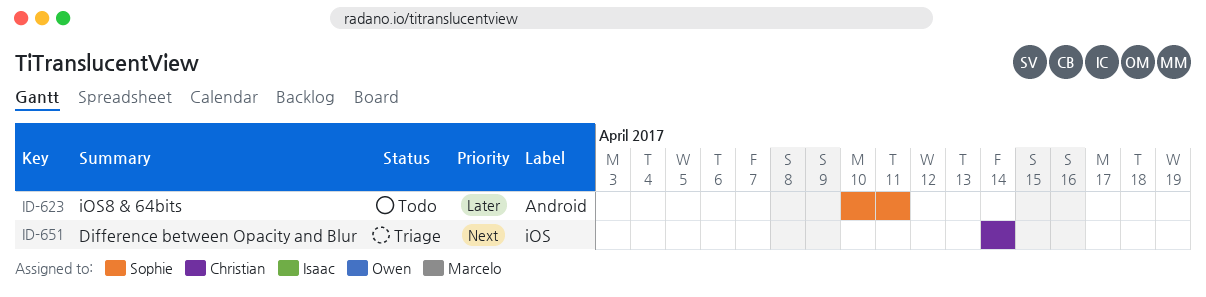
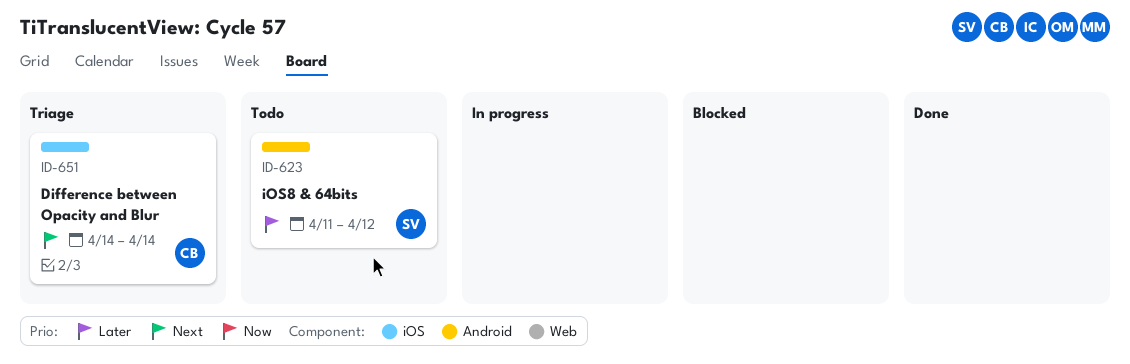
ID-623, start: Apr 10 -> Apr 11
ID-623, due: Apr 11 -> Apr 12

